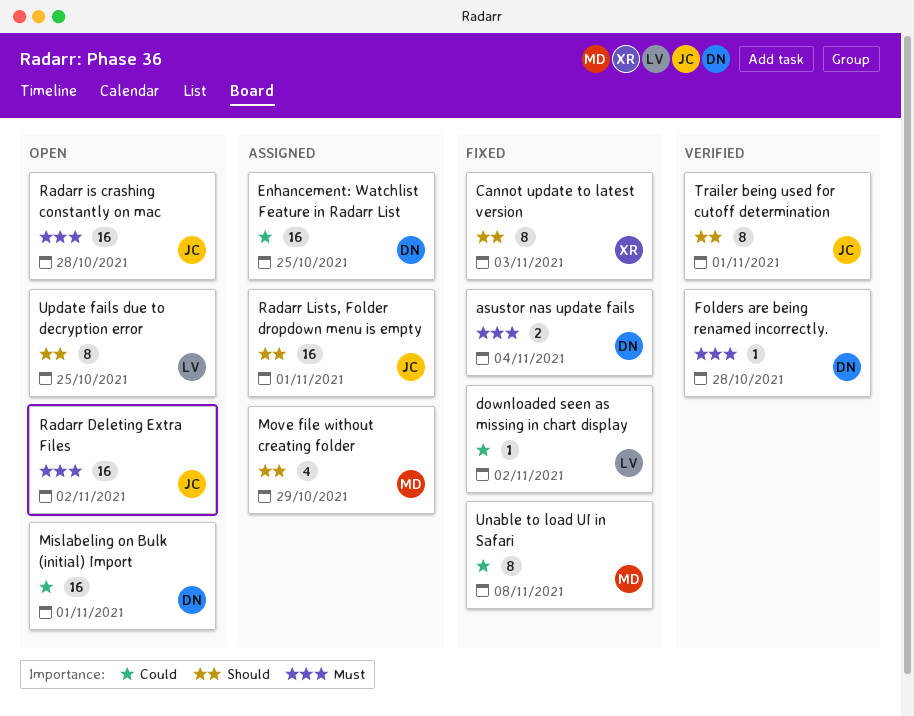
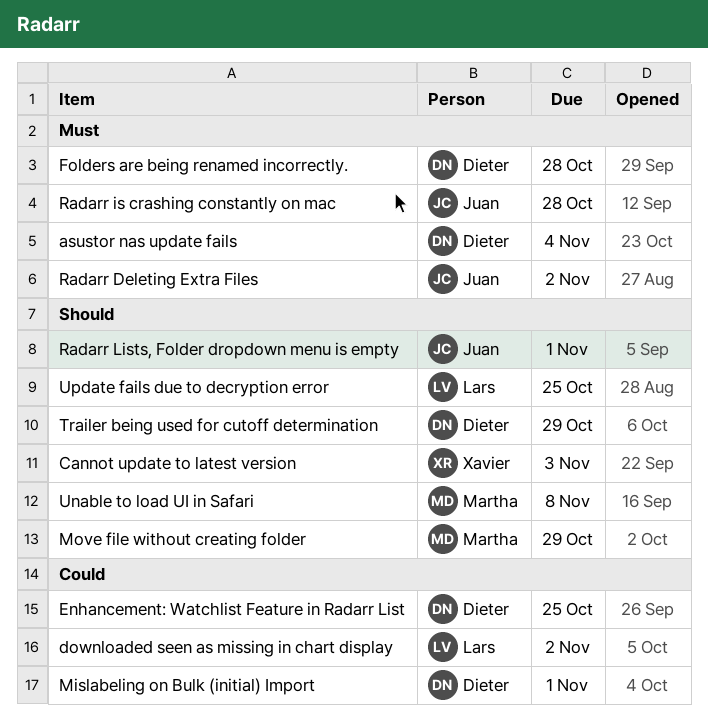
Trailer being used for cutoff determination, owner: Juan -> Dieter
Trailer being used for cutoff determination, due: Nov 1 -> Oct 29
Unable to load UI in Safari, priority: Could -> Should

